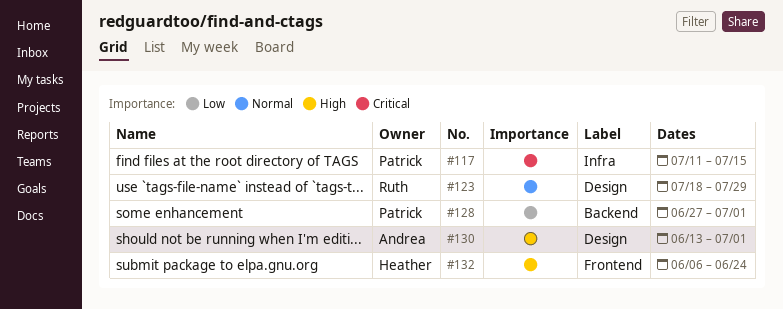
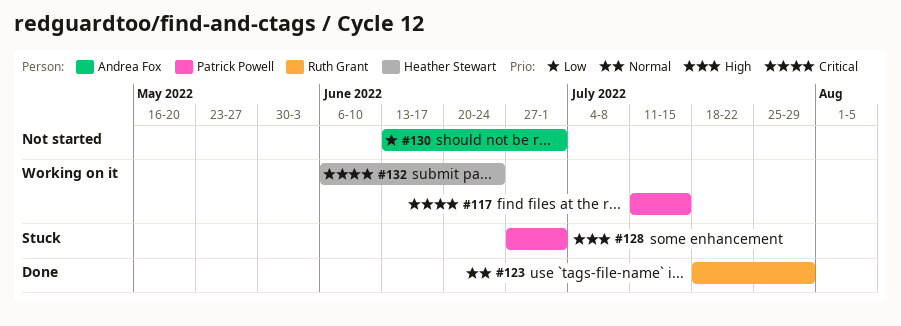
#128, priority: Low -> High
#130, priority: High -> Low
#132, priority: High -> Critical

